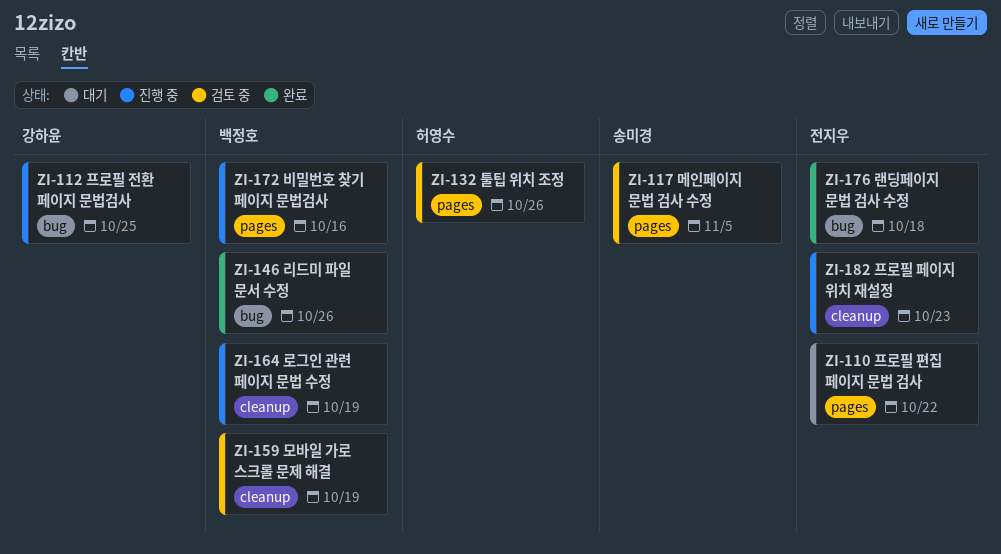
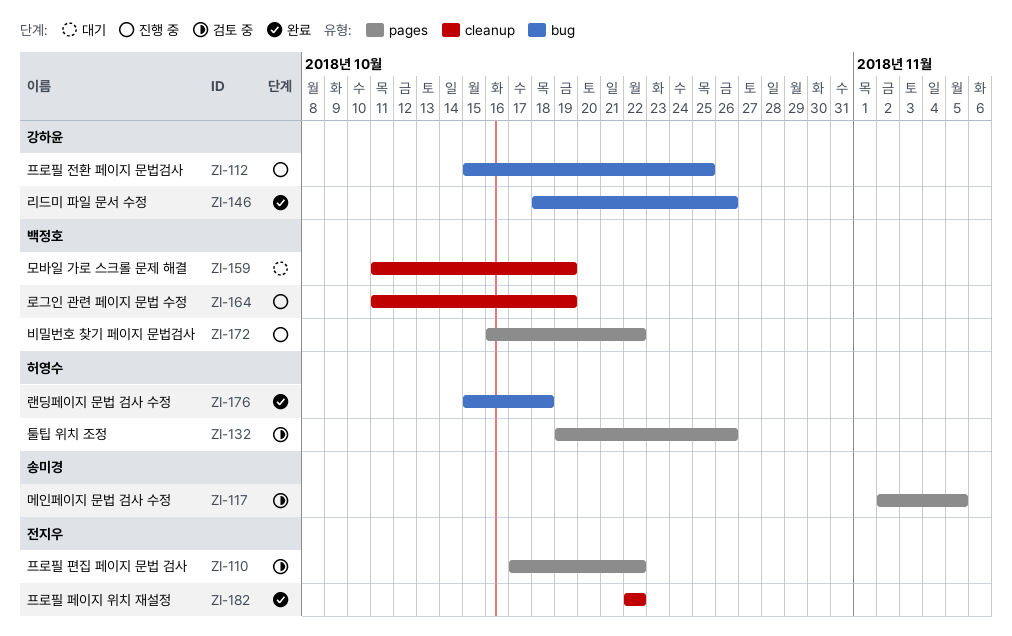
ZI-110, status: 대기 -> 검토 중
ZI-146, owner: 백정호 -> 강하윤
ZI-159, status: 검토 중 -> 대기
ZI-172, due: Oct 16 -> Oct 22
ZI-176, owner: 전지우 -> 허영수
ZI-182, status: 진행 중 -> 완료
ZI-182, due: Oct 23 -> Oct 22

